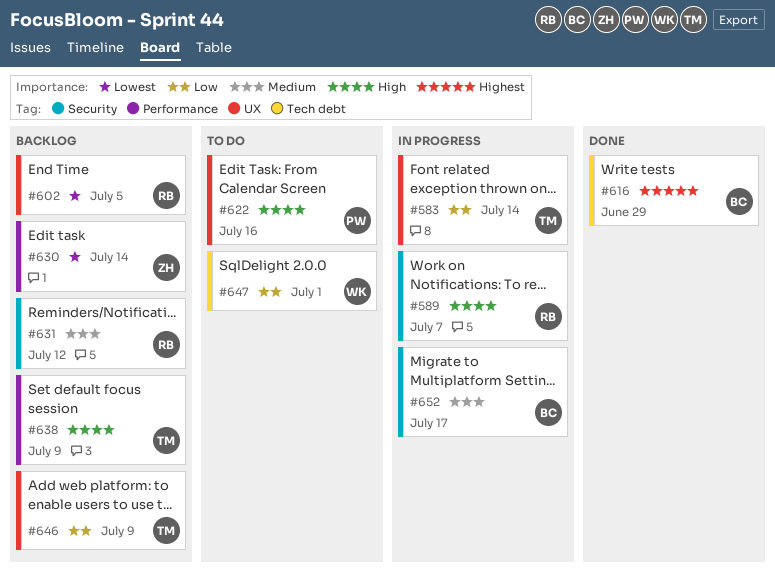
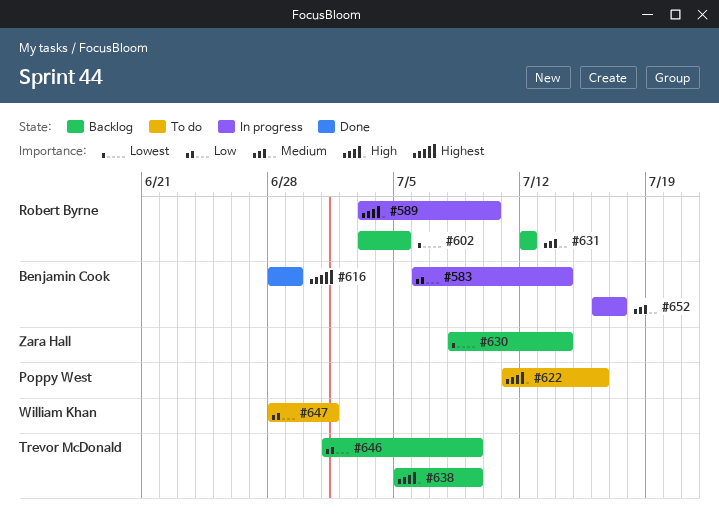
#583, owner: Trevor McDonald -> Benjamin Cook
#589, due: Jul 7 -> Jul 10

